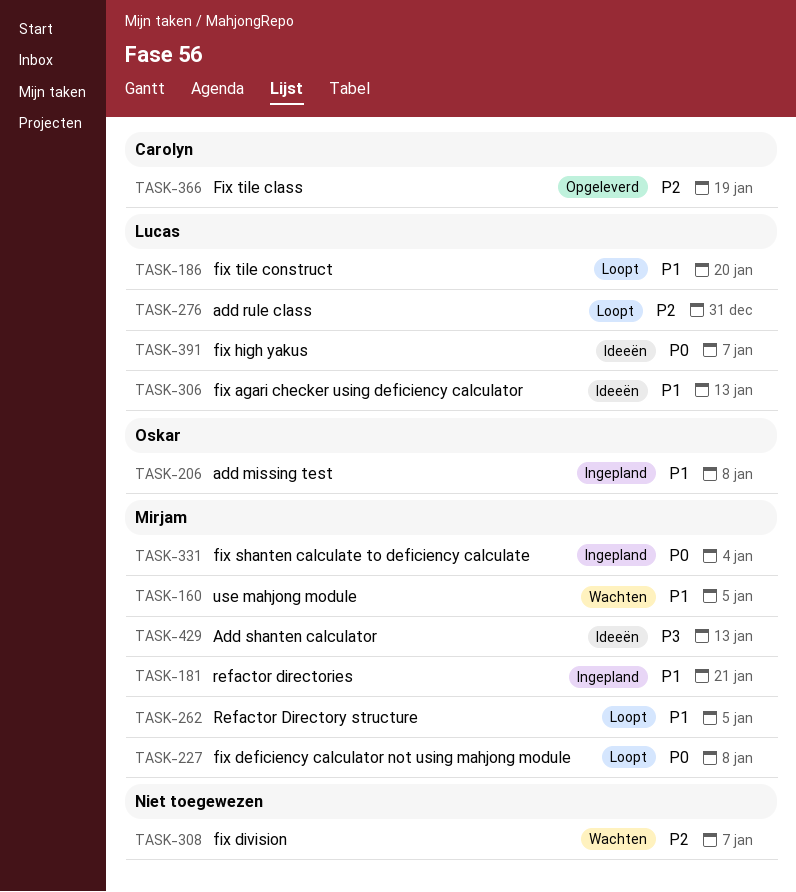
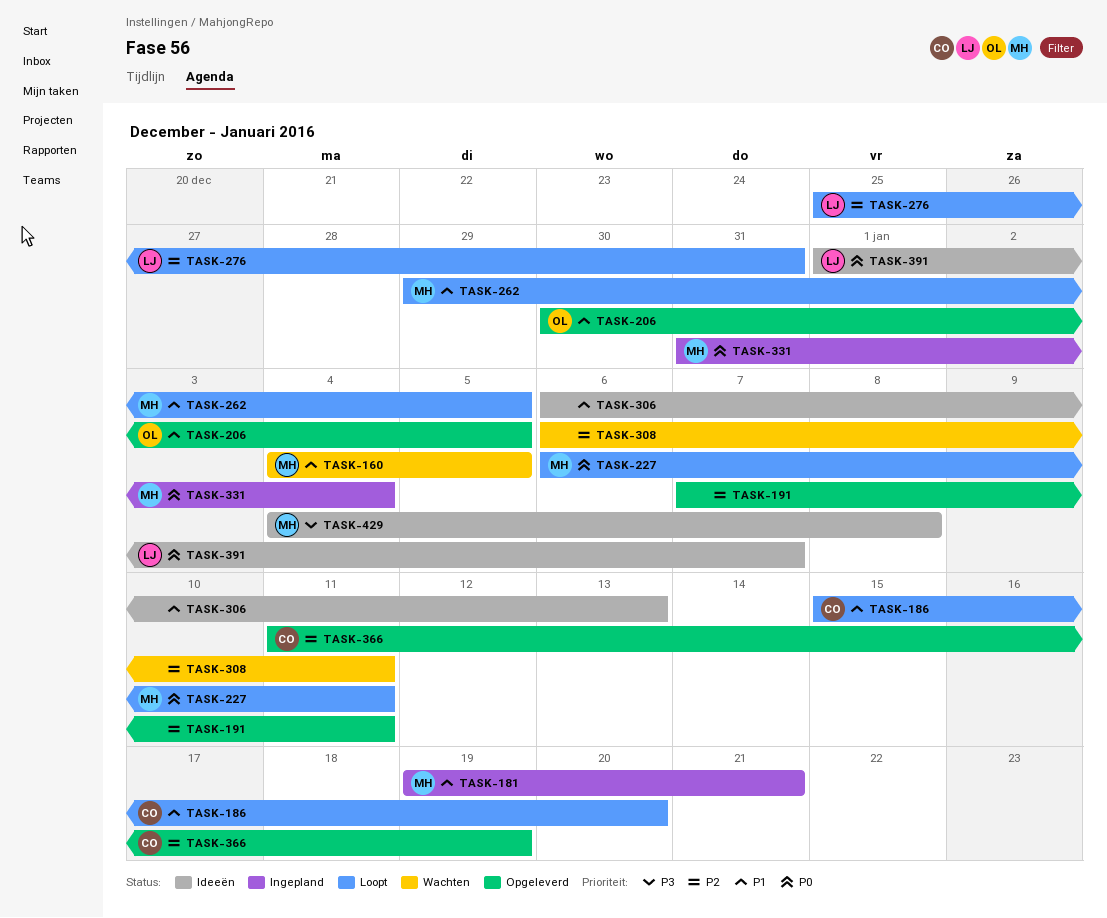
TASK-186, owner: Lucas -> Carolyn
TASK-191: none -> present
TASK-206, status: Ingepland -> Opgeleverd
TASK-206, due: Jan 8 -> Jan 5
TASK-227, due: Jan 8 -> Jan 11
TASK-306, owner: Lucas -> none
TASK-308, due: Jan 7 -> Jan 11
TASK-429, due: Jan 13 -> Jan 8

